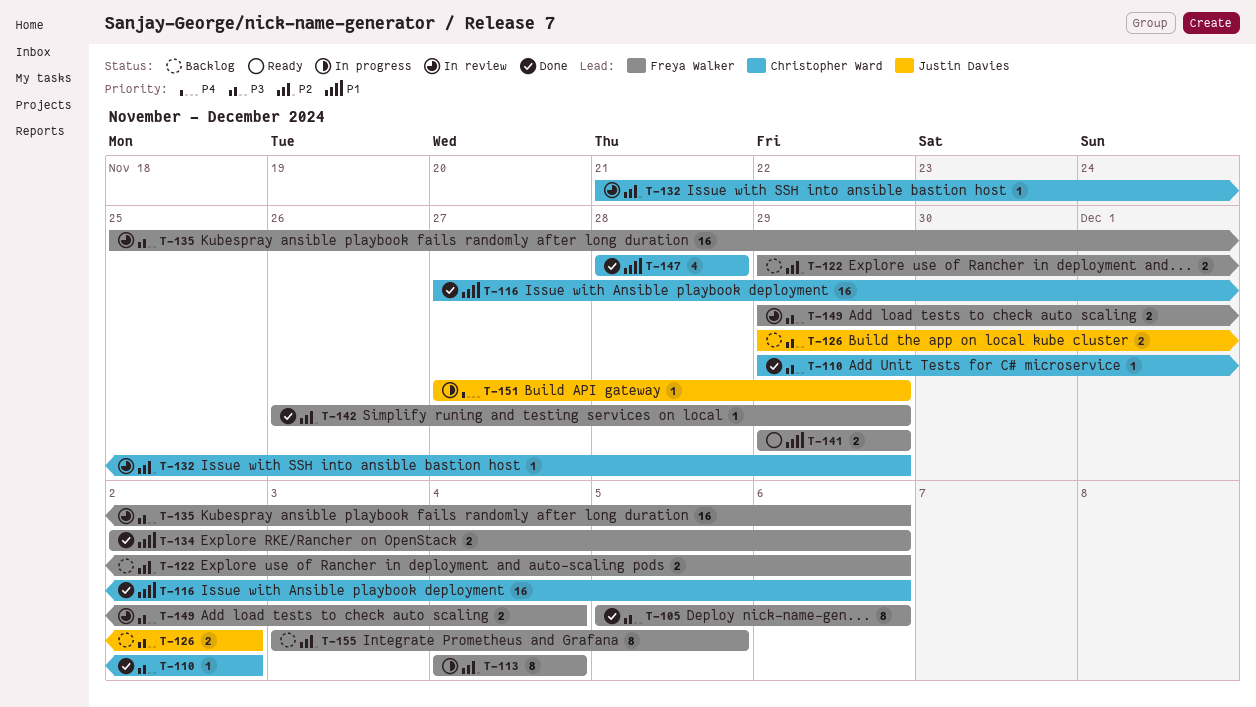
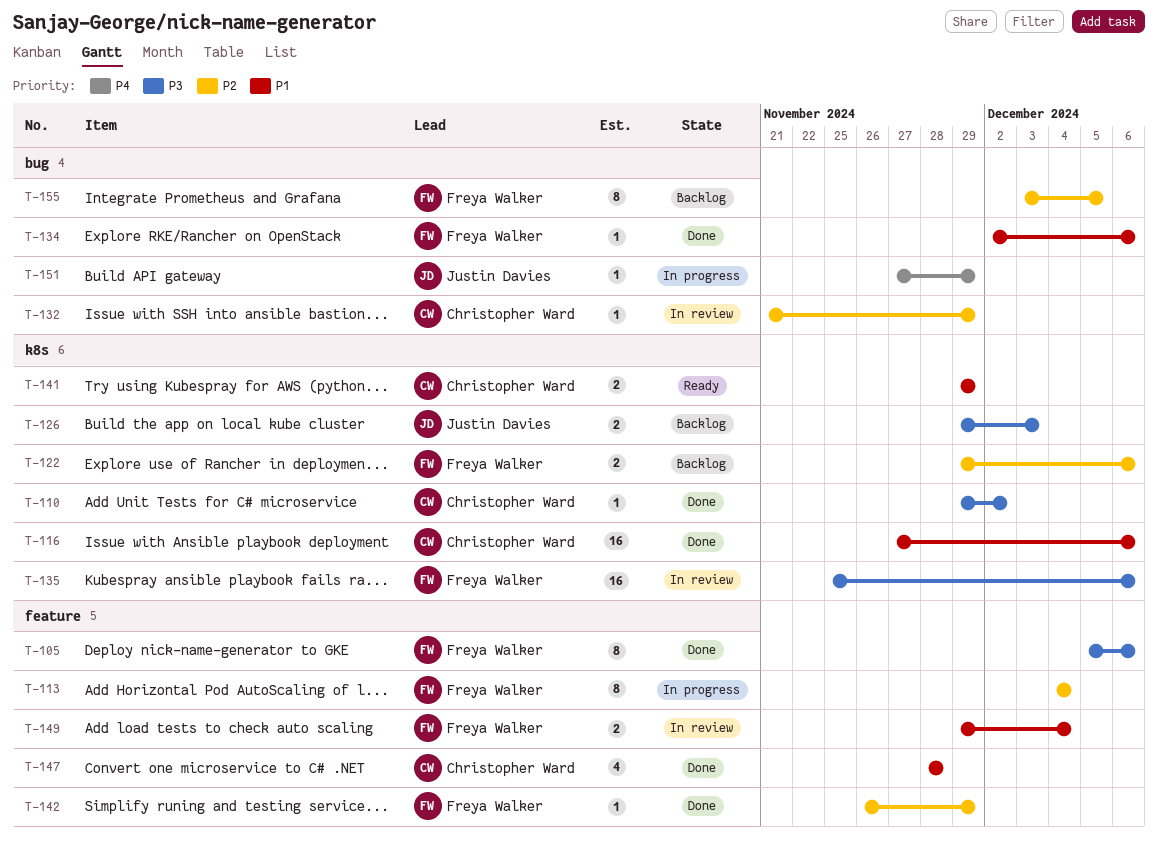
T-126, due: Dec 2 -> Dec 3
T-134, estimate: 2 -> 1
T-141, owner: Freya Walker -> Christopher Ward
T-149, priority: P3 -> P1

